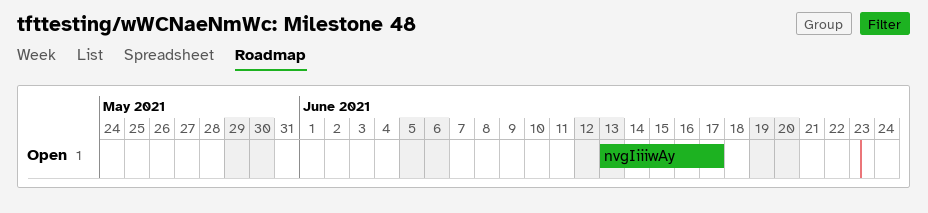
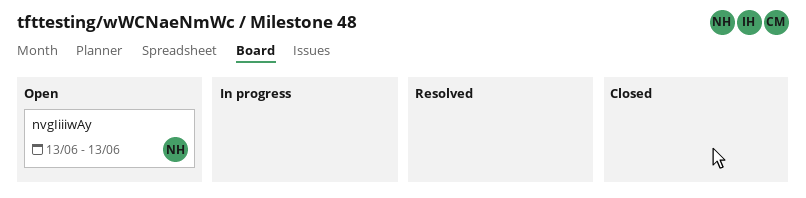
nvgIiiiwAy, due: Jun 17 -> Jun 13

